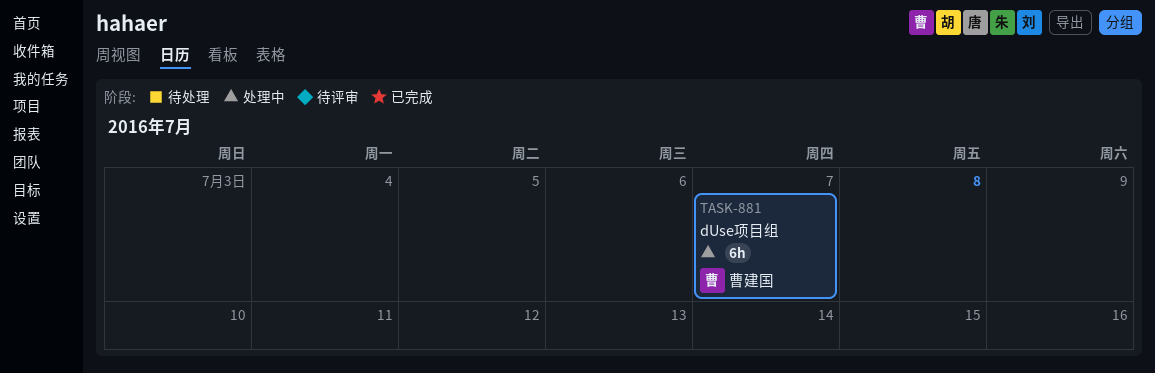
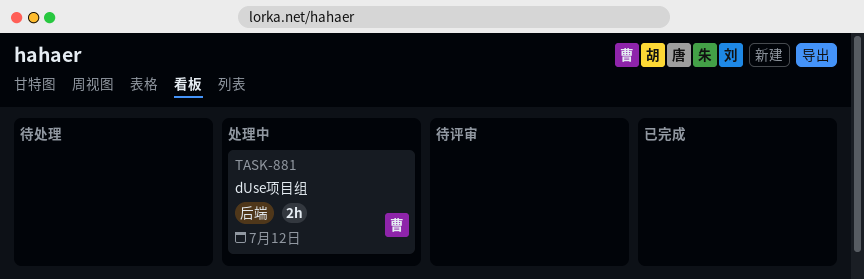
TASK-881, estimate: 6h -> 2h
TASK-881, due: Jul 7 -> Jul 12

